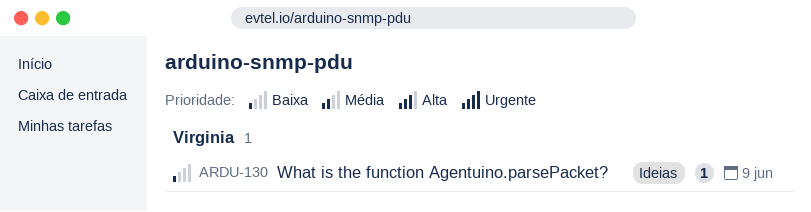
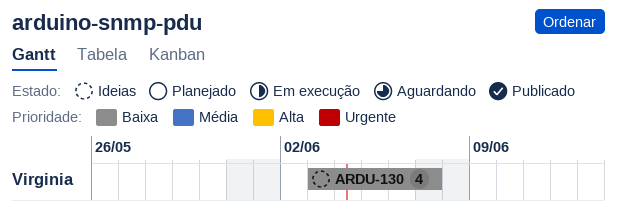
ARDU-130, estimate: 1 -> 4
ARDU-130, due: Jun 9 -> Jun 7

